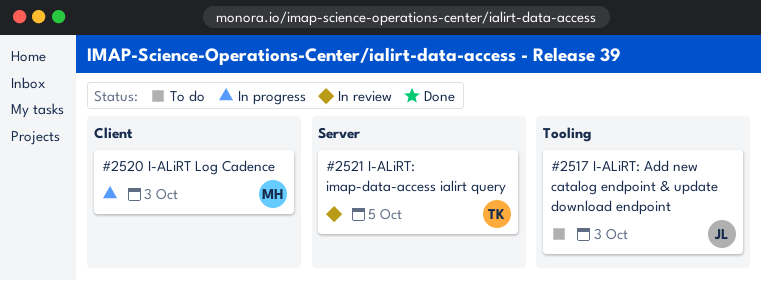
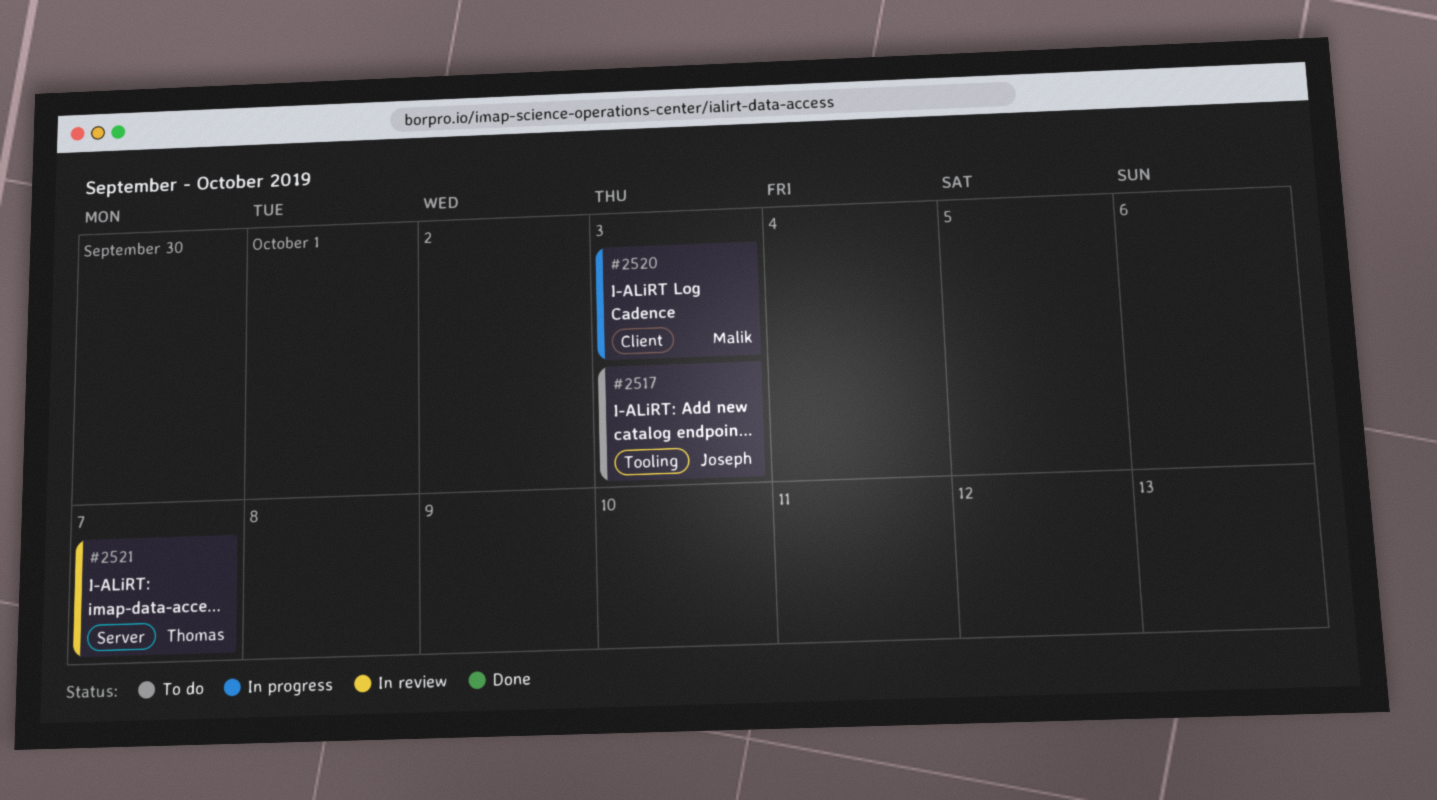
#2521, due: Oct 5 -> Oct 7

